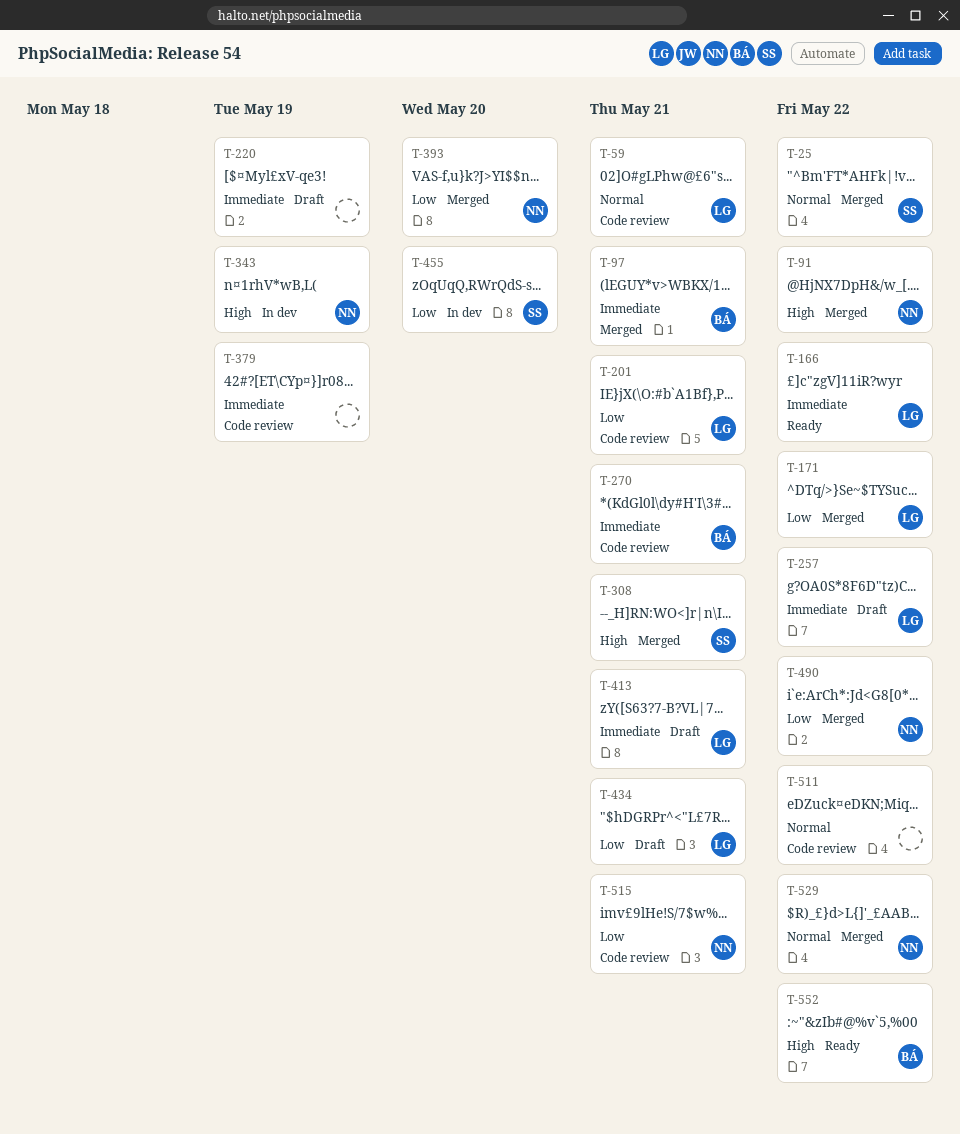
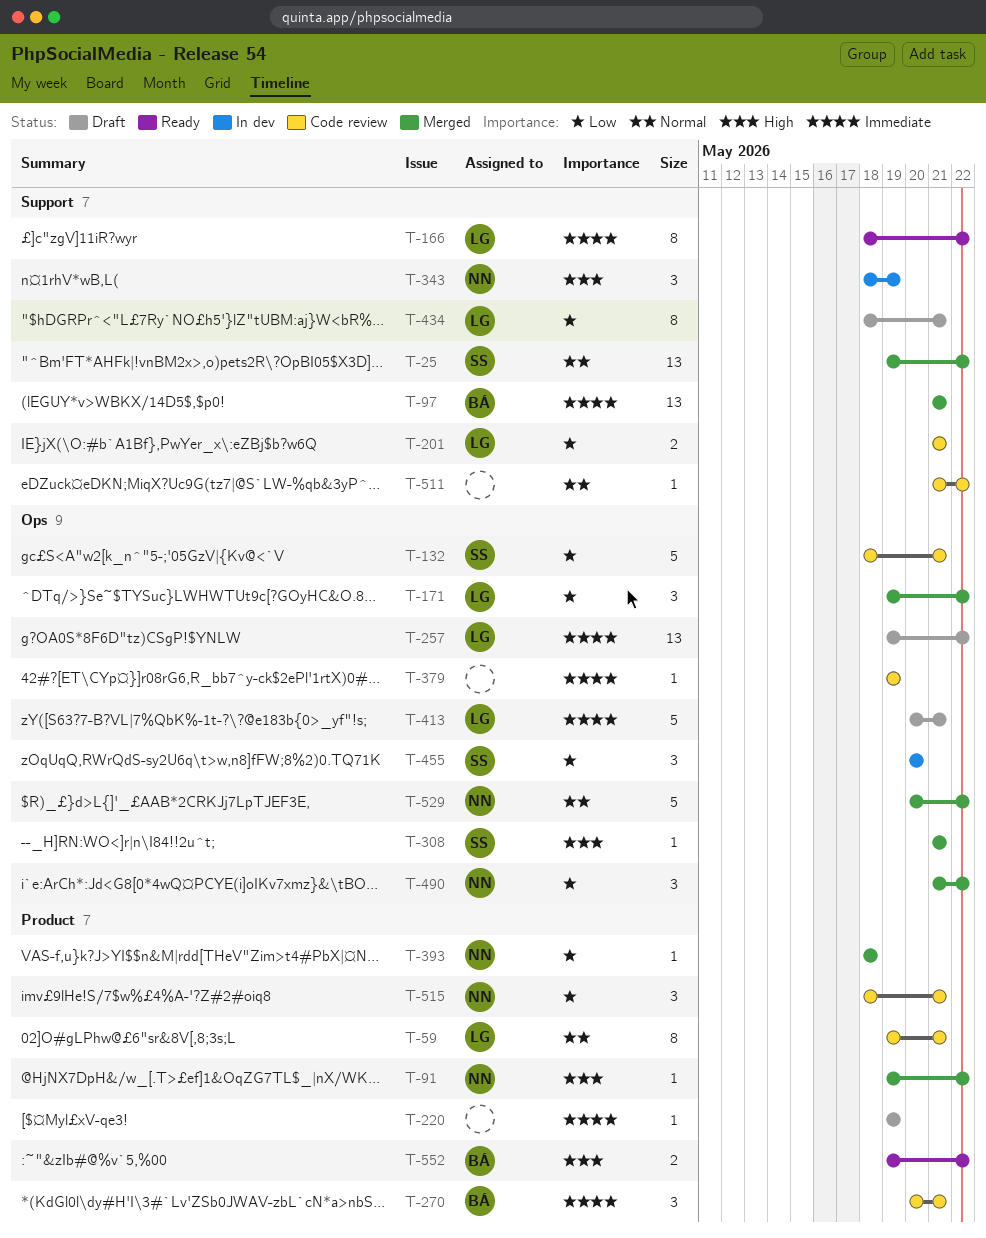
T-132: none -> present
T-393, due: May 20 -> May 18

